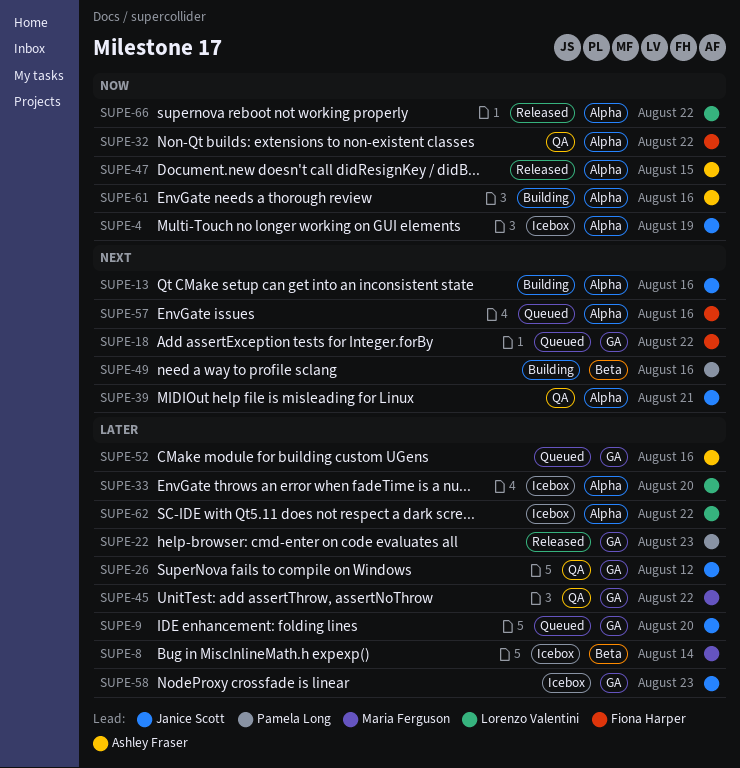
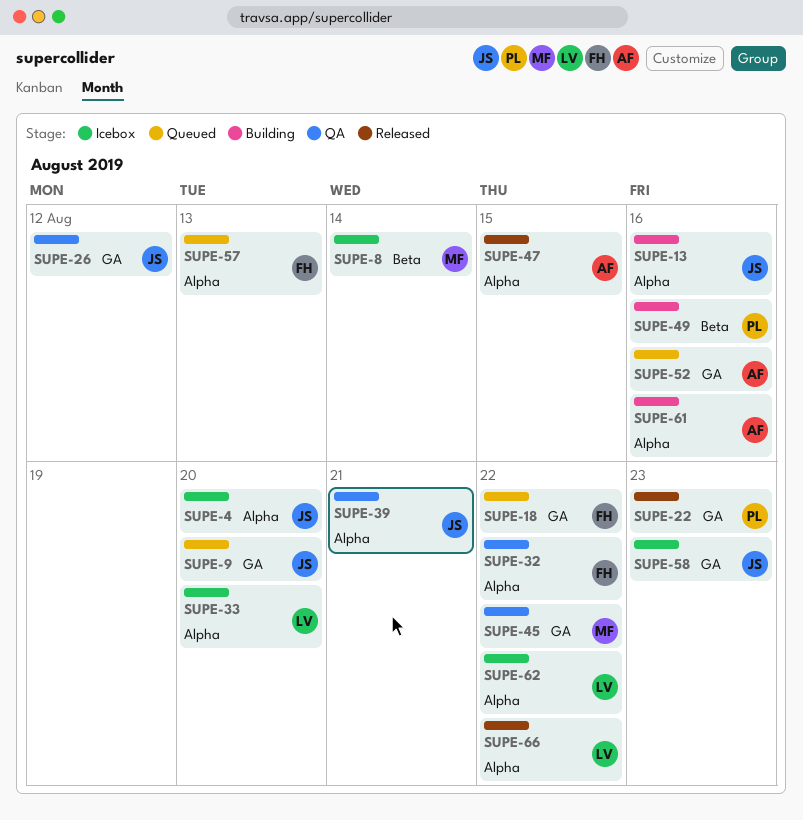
SUPE-4, due: Aug 19 -> Aug 20
SUPE-57, due: Aug 16 -> Aug 13

